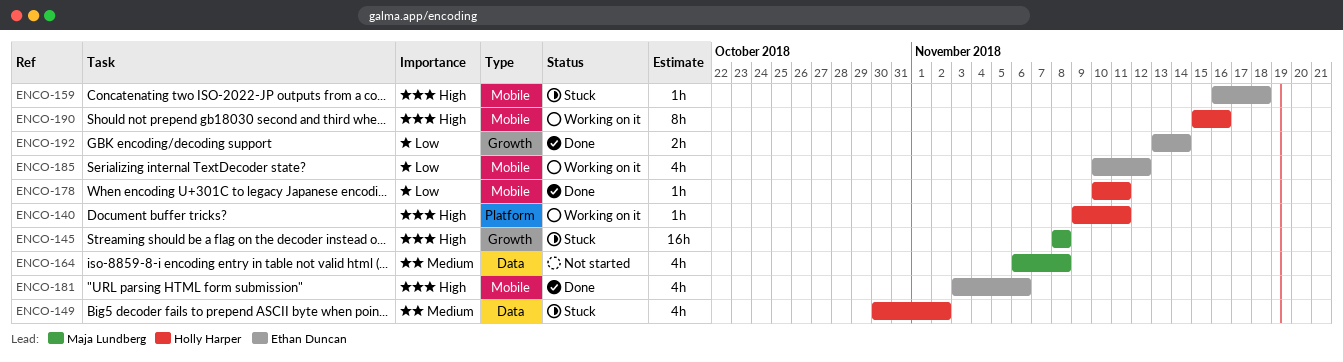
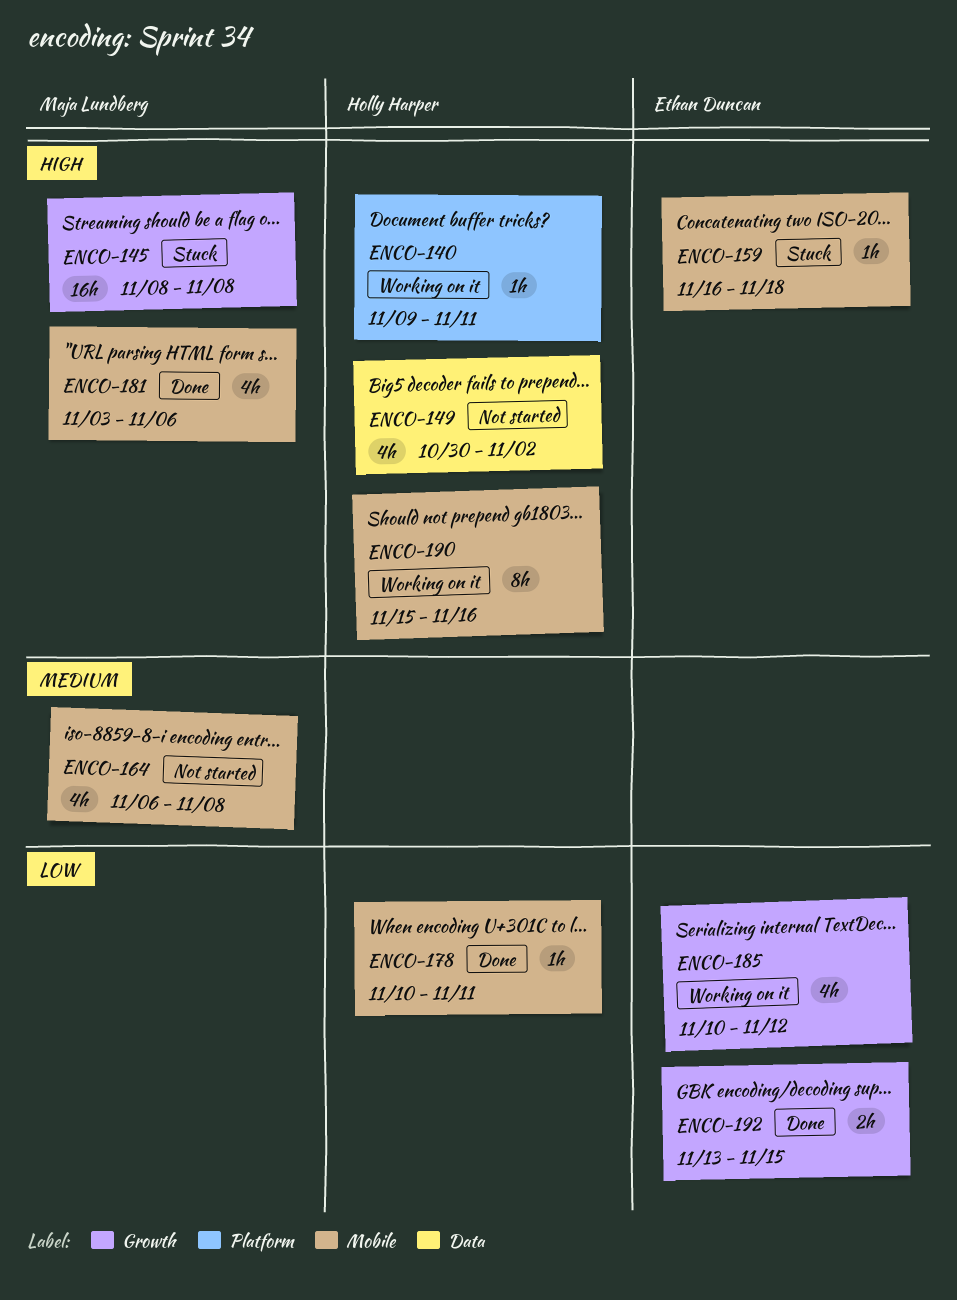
ENCO-149, status: Stuck -> Not started
ENCO-149, priority: Medium -> High
ENCO-164, label: Data -> Mobile
ENCO-181, owner: Ethan Duncan -> Maja Lundberg
ENCO-185, label: Mobile -> Growth
ENCO-192, due: Nov 14 -> Nov 15

